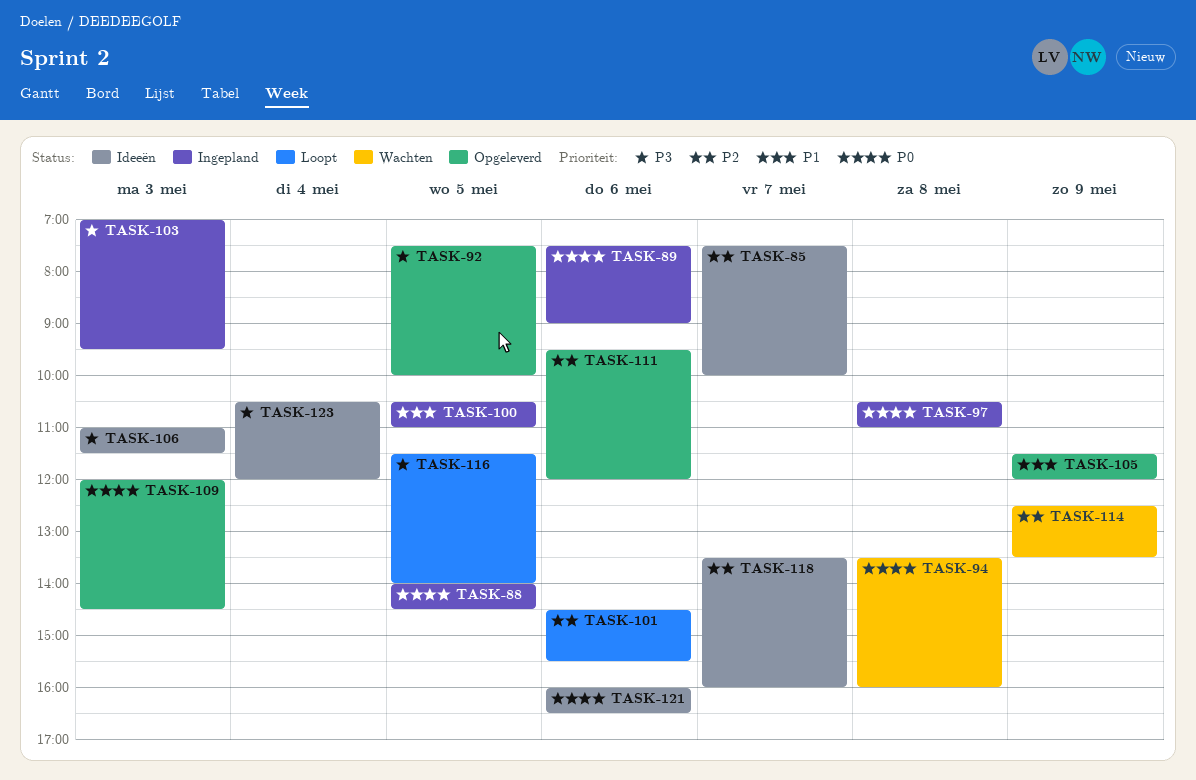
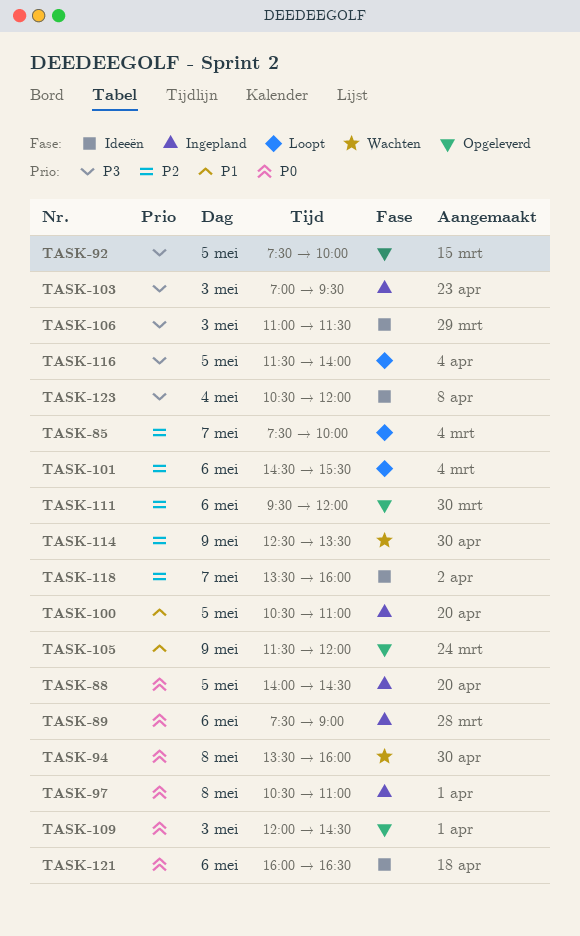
TASK-85, status: Ideeën -> Loopt

